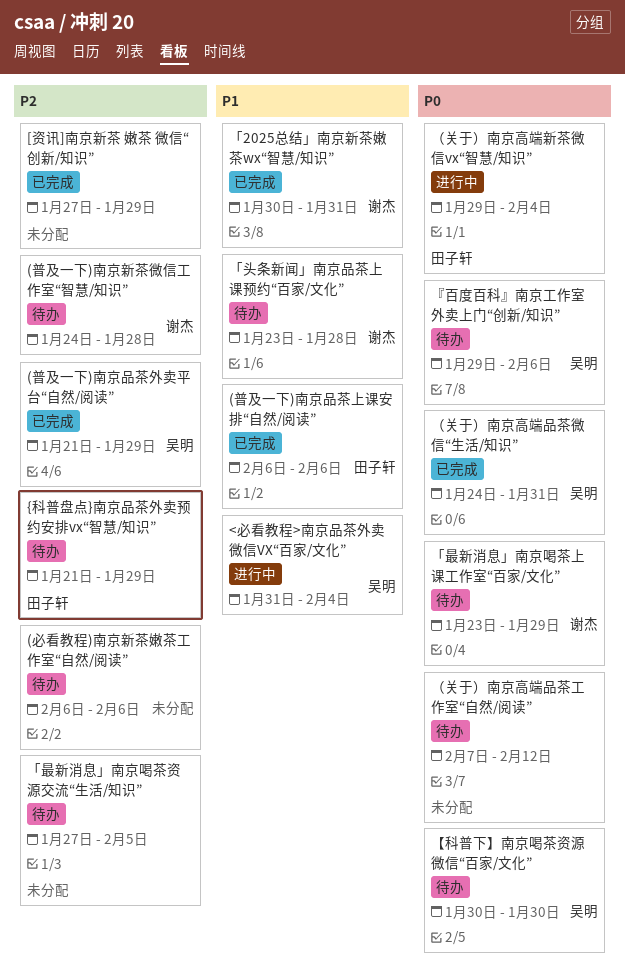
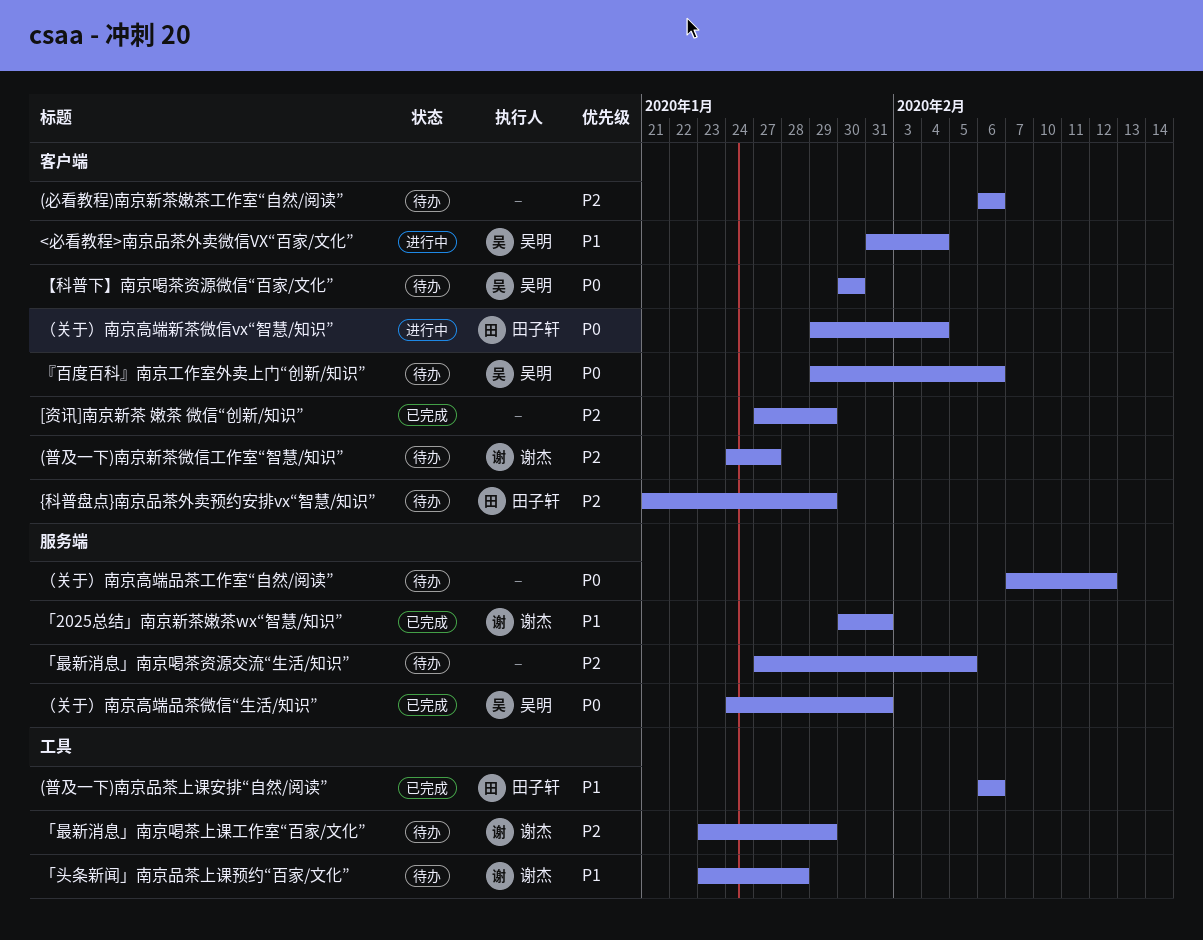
(普及一下)南京品茶外卖平台“自然/阅读”: present -> none
(普及一下)南京新茶微信工作室“智慧/知识”, due: Jan 28 -> Jan 27
「最新消息」南京喝茶上课工作室“百家/文化”, priority: P0 -> P2

